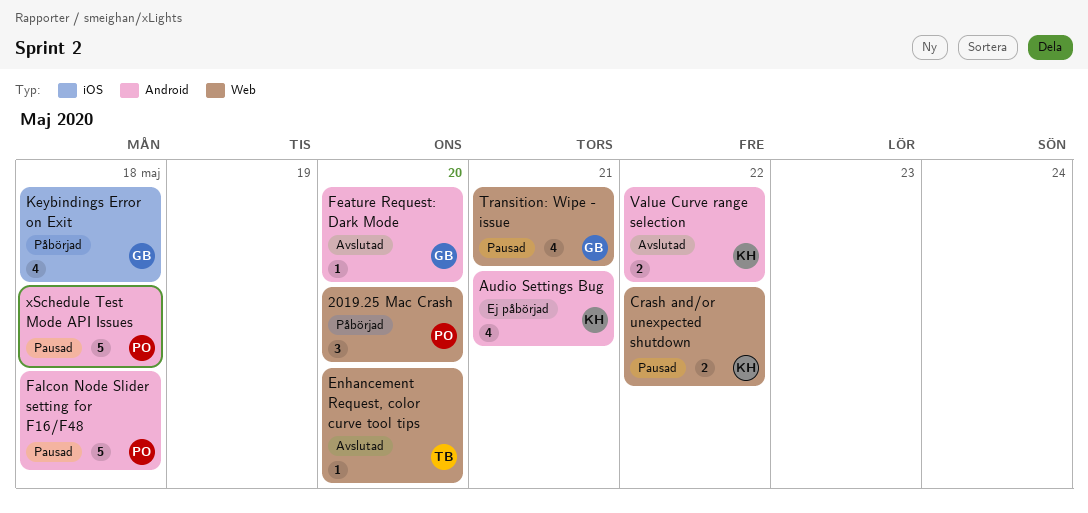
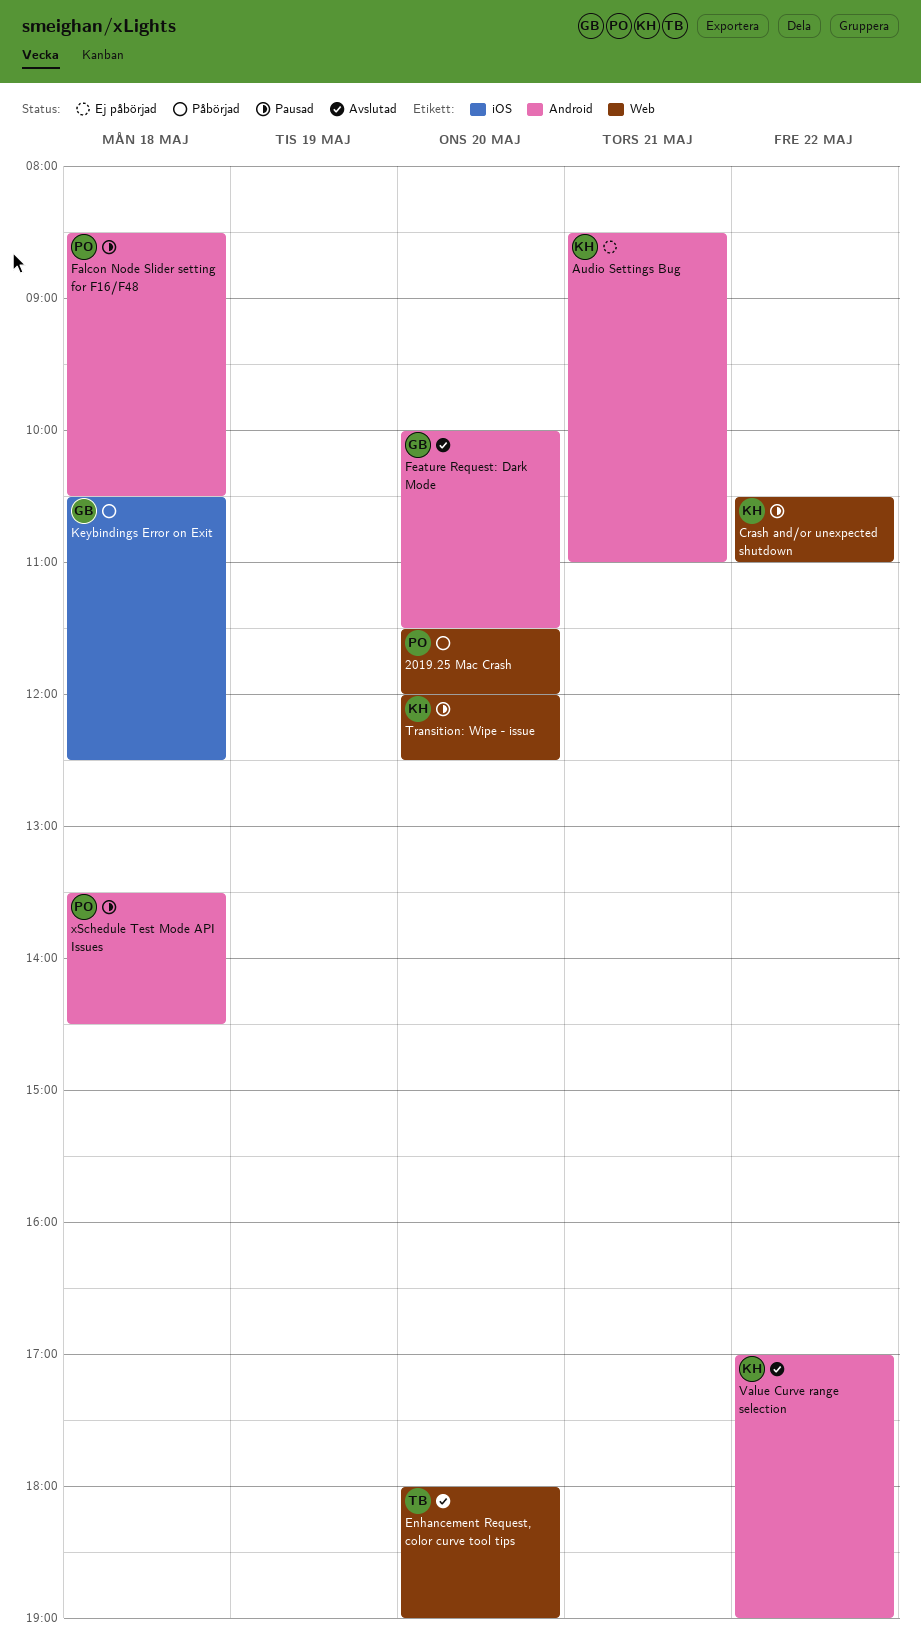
Transition: Wipe - issue, owner: GB -> KH
Transition: Wipe - issue, day: May 21 -> May 20

